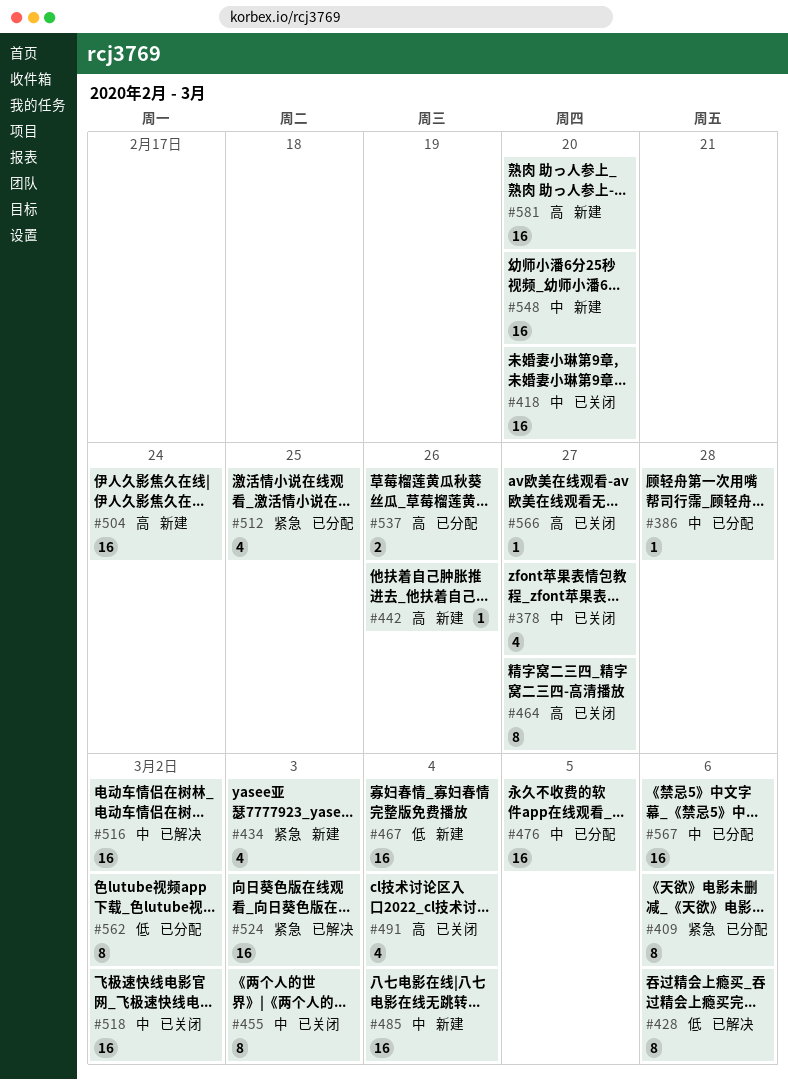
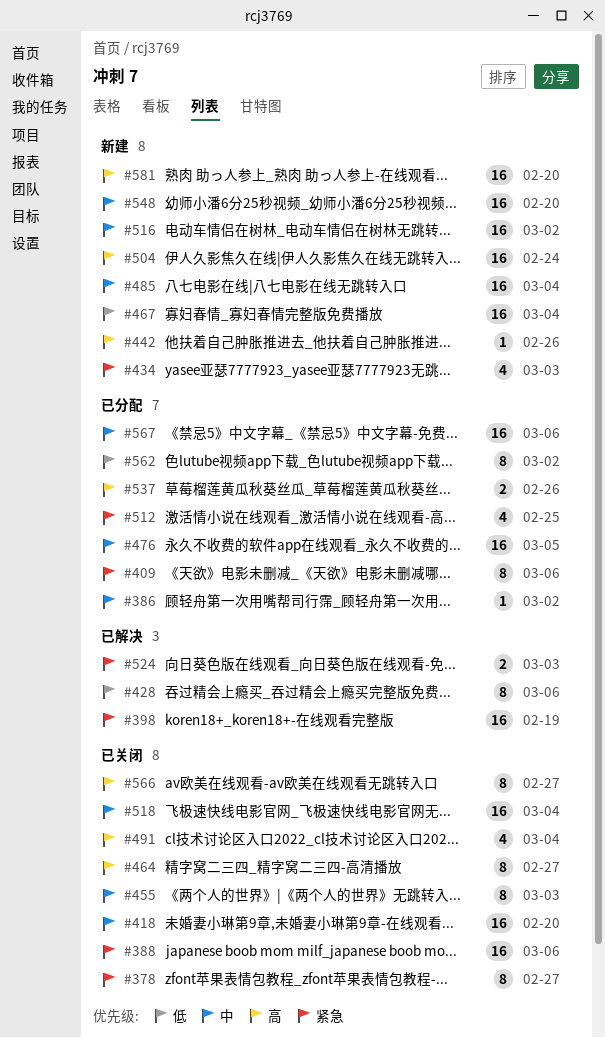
#378, priority: 中 -> 紧急
#378, estimate: 4 -> 8
#386, due: Feb 28 -> Mar 2
#388: none -> present
#398: none -> present
#516, status: 已解决 -> 新建
#518, due: Mar 2 -> Mar 4
#524, estimate: 16 -> 2
#566, estimate: 1 -> 8

